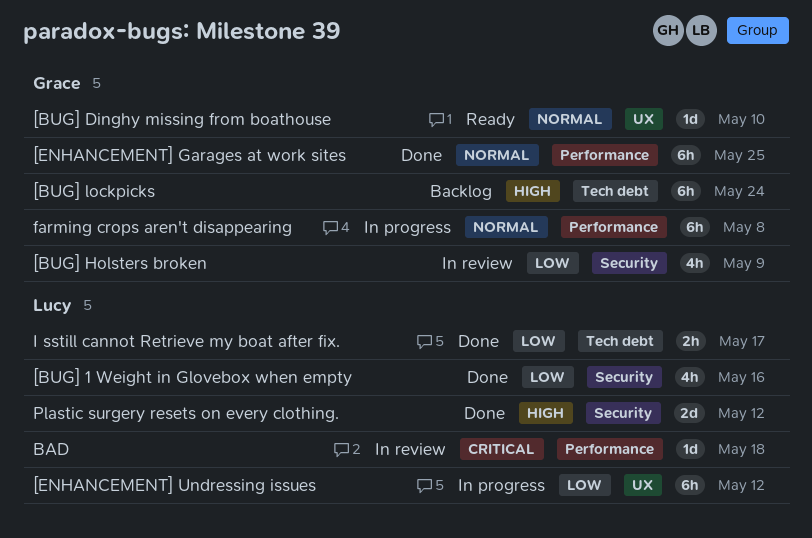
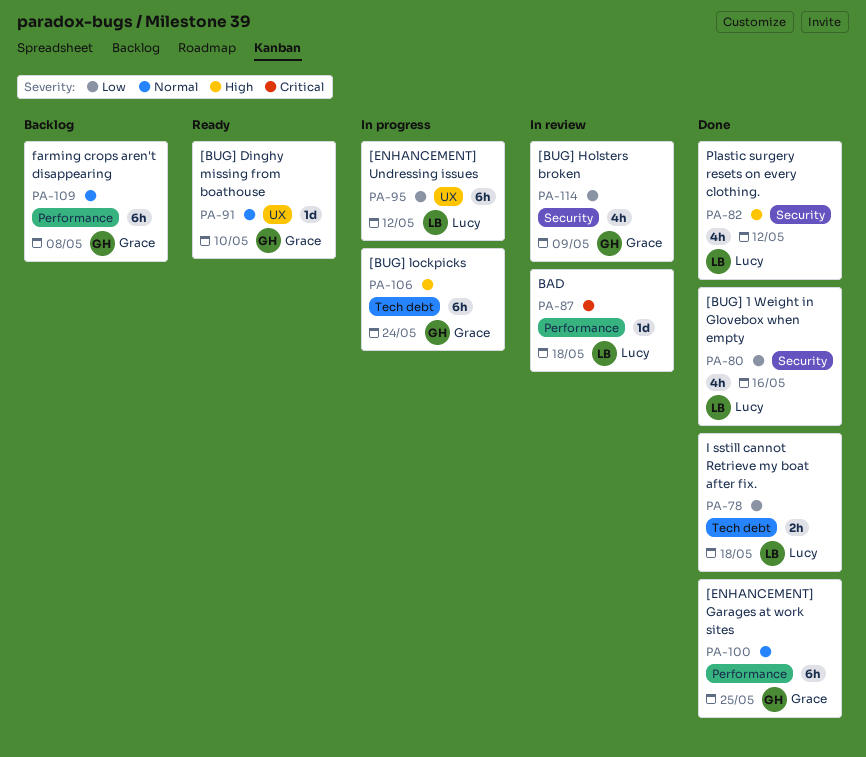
[BUG] lockpicks, status: Backlog -> In progress
farming crops aren't disappearing, status: In progress -> Backlog
I sstill cannot Retrieve my boat after fix., due: May 17 -> May 18
Plastic surgery resets on every clothing., estimate: 2d -> 4h

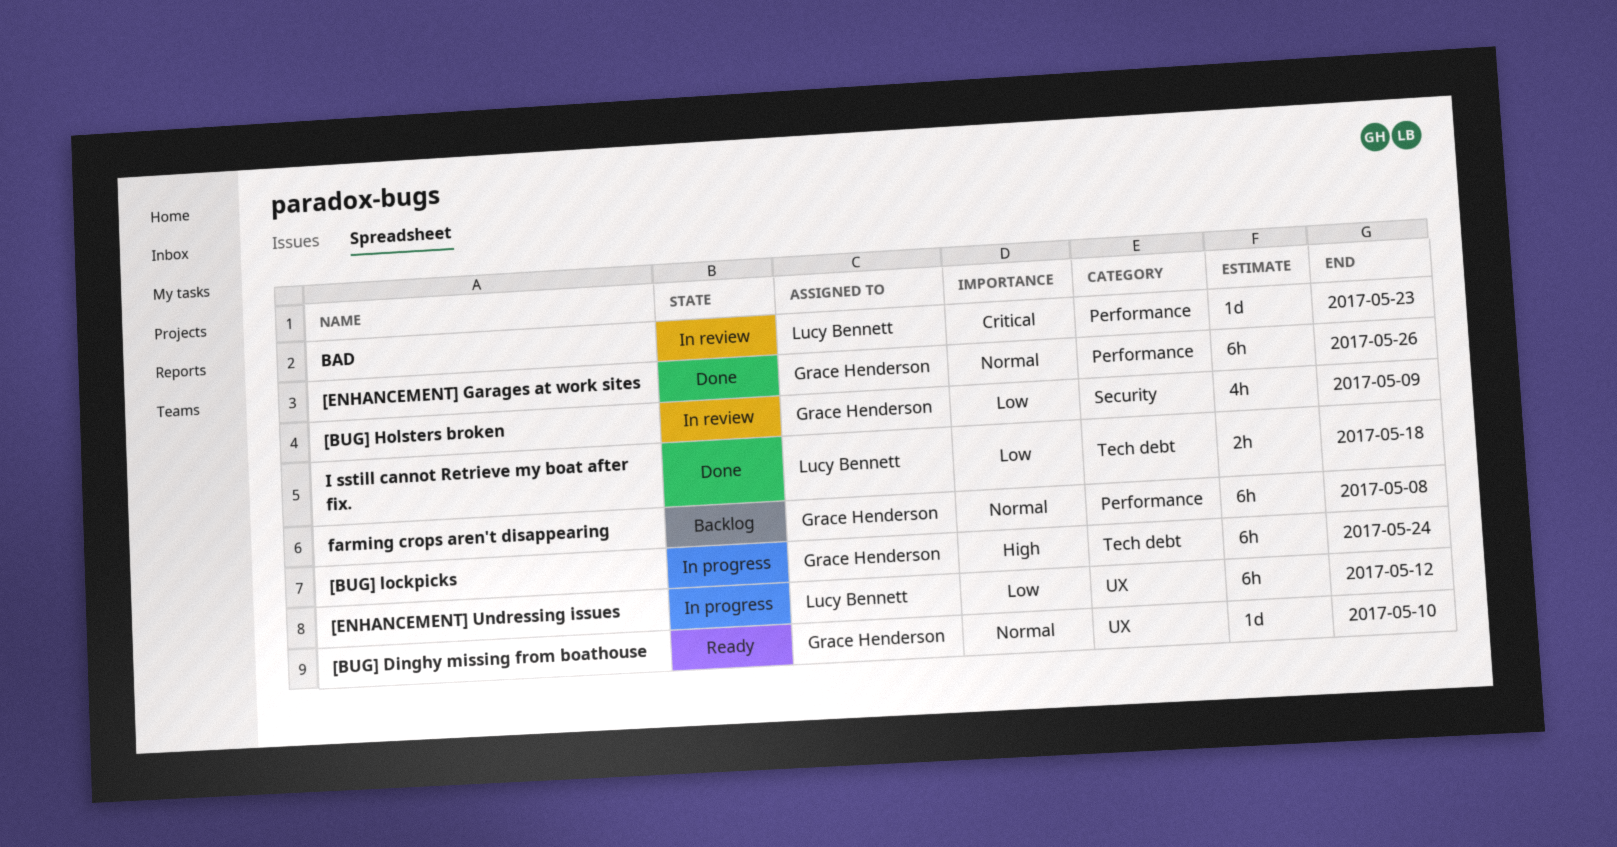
[BUG] 1 Weight in Glovebox when empty: present -> none
[ENHANCEMENT] Garages at work sites, due: May 25 -> May 26
BAD, due: May 18 -> May 23
Plastic surgery resets on every clothing.: present -> none

